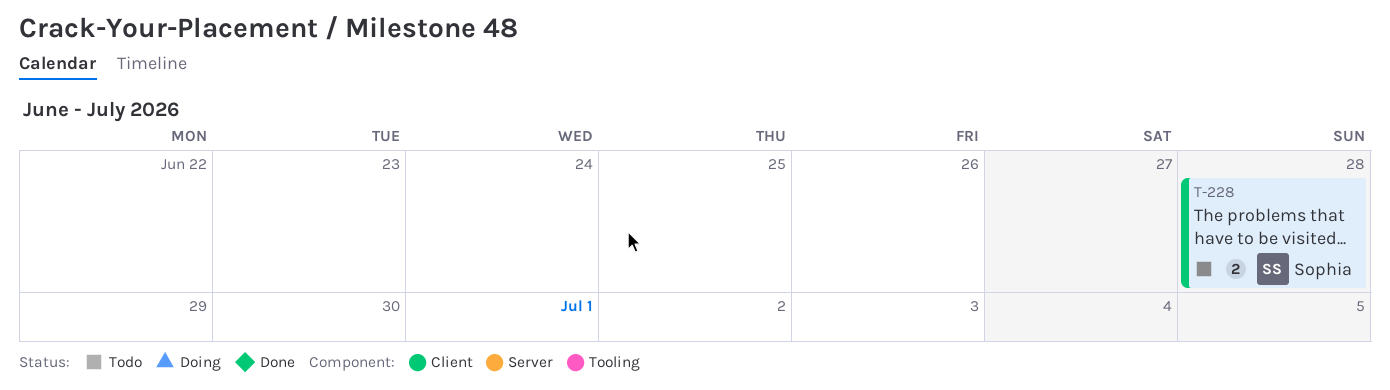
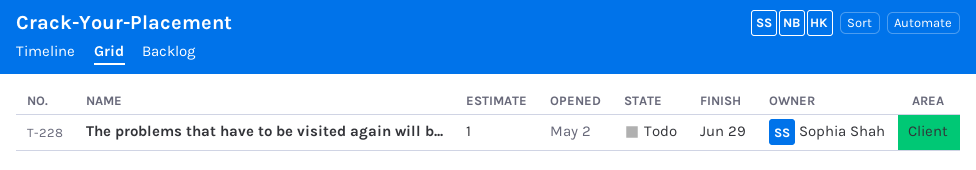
T-228, estimate: 2 -> 1
T-228, due: Jun 28 -> Jun 29

